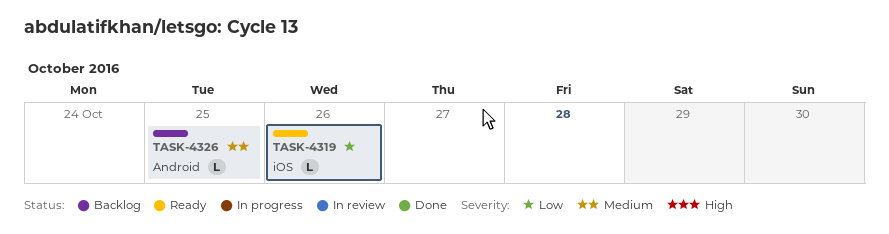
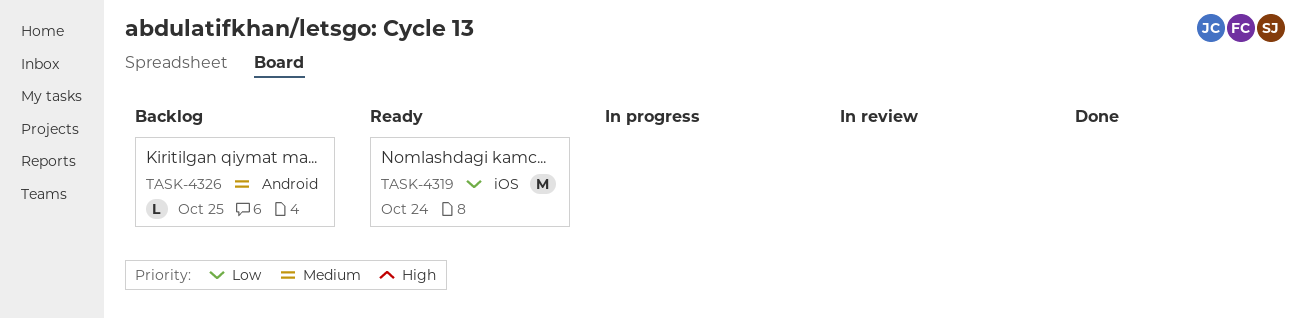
TASK-4319, estimate: L -> M
TASK-4319, due: Oct 26 -> Oct 24

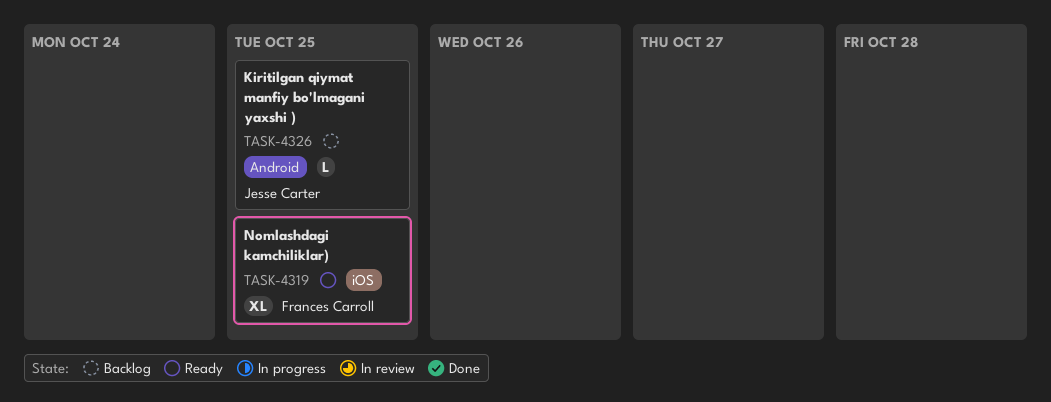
TASK-4319, estimate: M -> XL
TASK-4319, due: Oct 24 -> Oct 25

